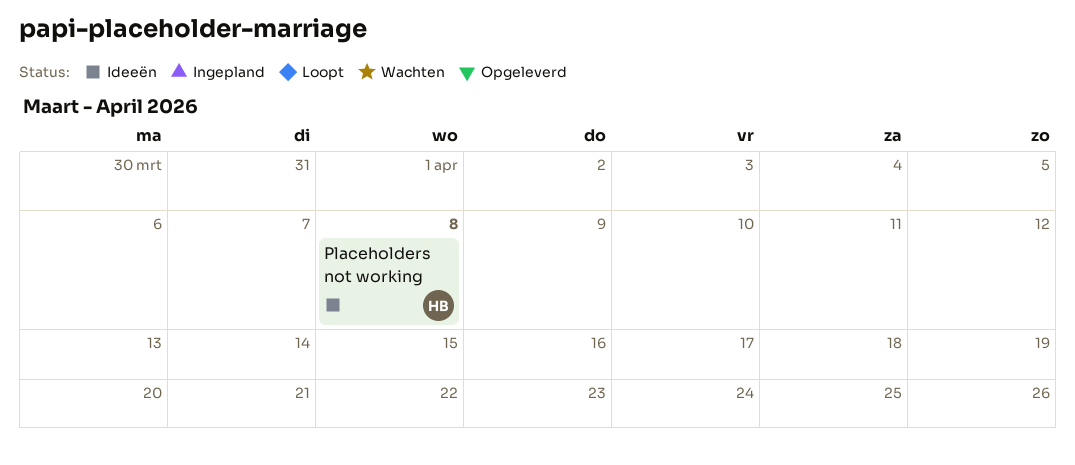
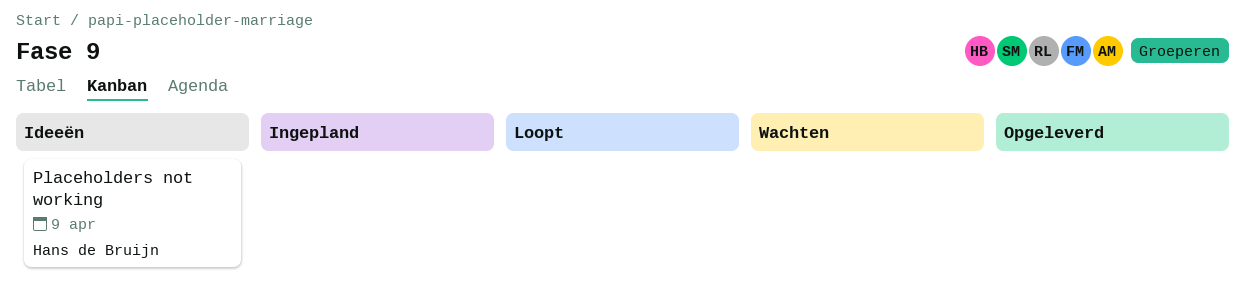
Placeholders not working, due: Apr 8 -> Apr 9

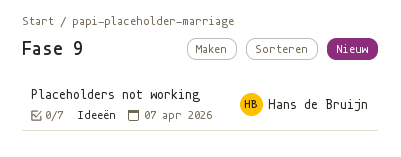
Placeholders not working, due: Apr 9 -> Apr 7

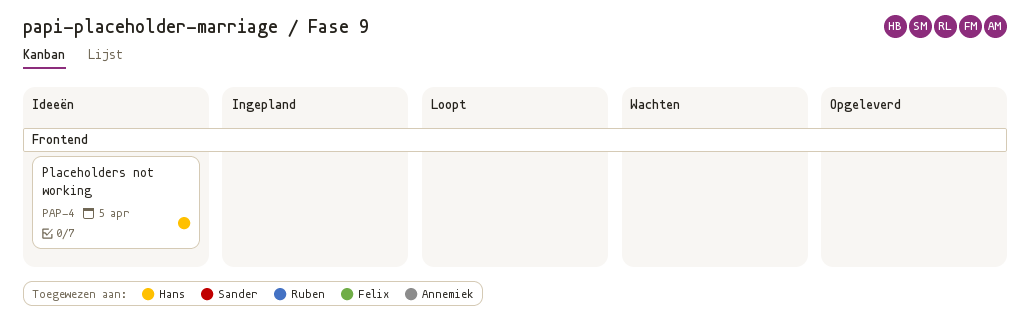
Placeholders not working, due: Apr 7 -> Apr 5

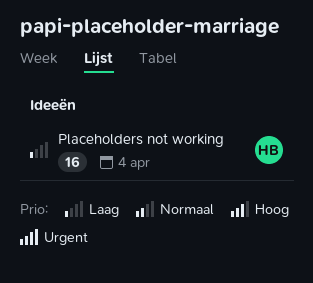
Placeholders not working, due: Apr 5 -> Apr 4

